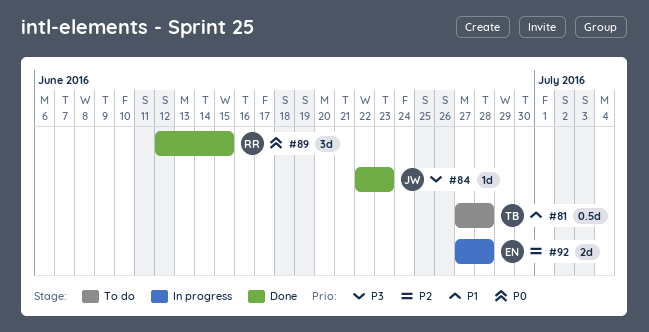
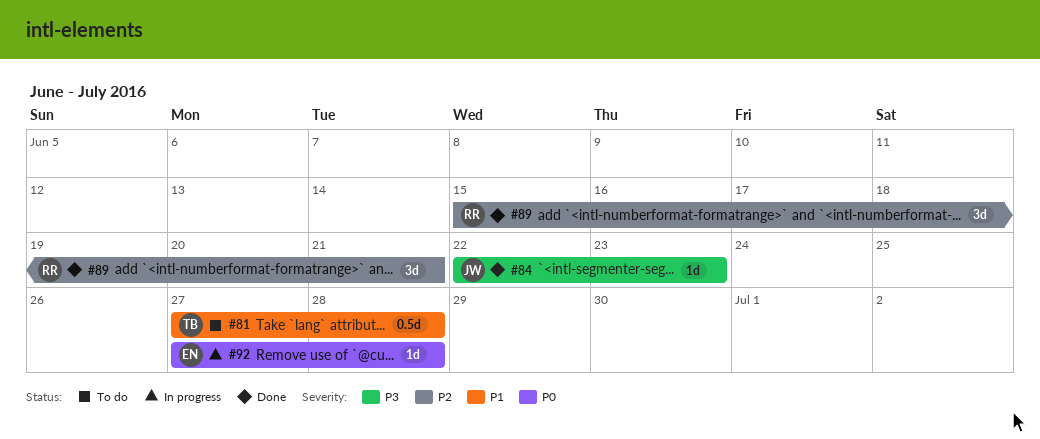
#89, priority: P0 -> P2
#89, start: Jun 12 -> Jun 15
#89, due: Jun 15 -> Jun 21
#92, priority: P2 -> P0
#92, estimate: 2d -> 1d

